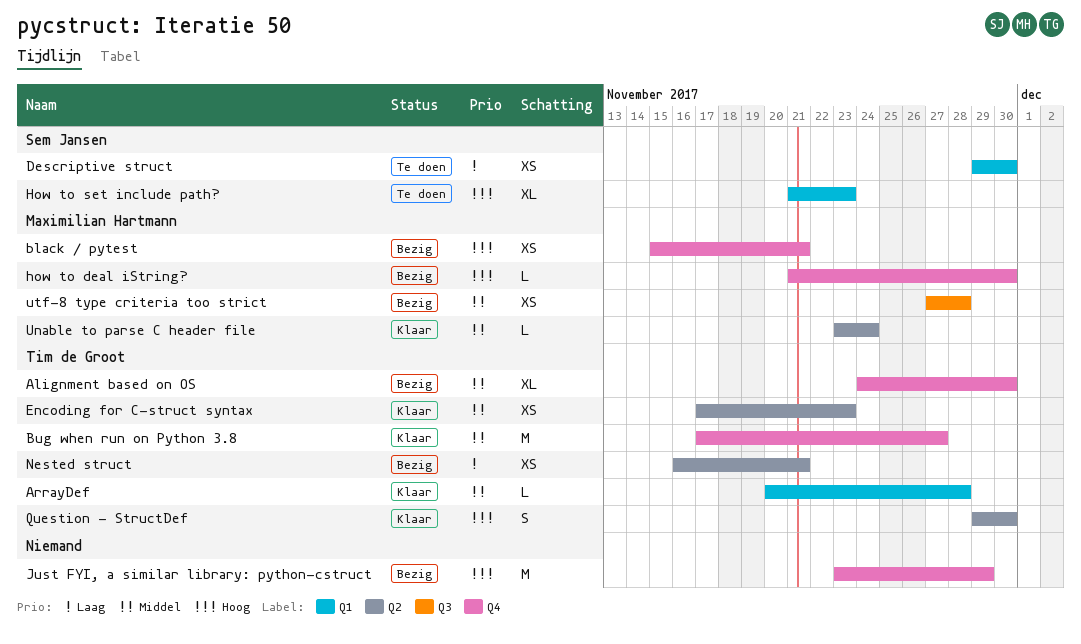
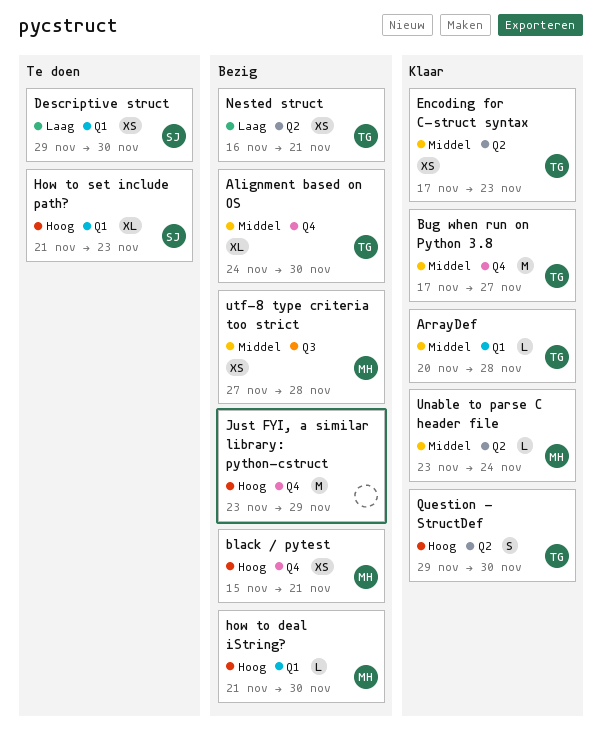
how to deal iString?, label: Q4 -> Q1

